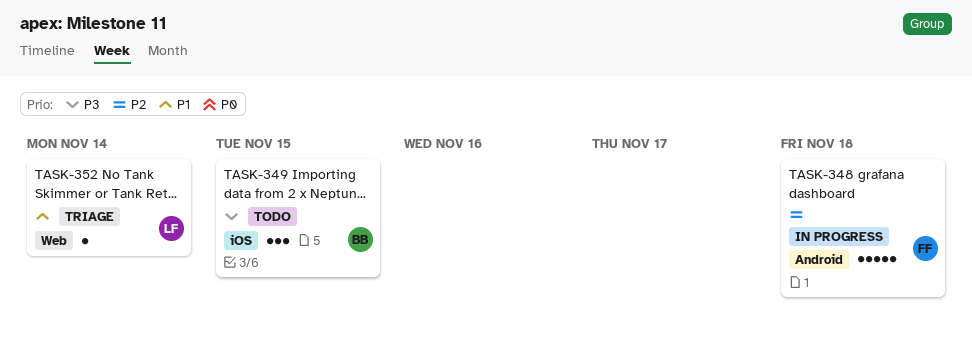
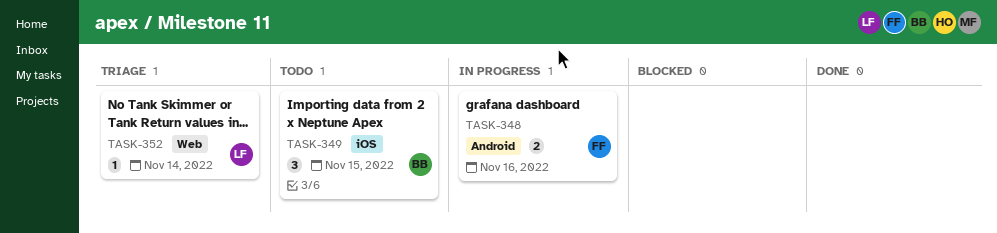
TASK-348, estimate: 5 -> 2
TASK-348, due: Nov 18 -> Nov 16

